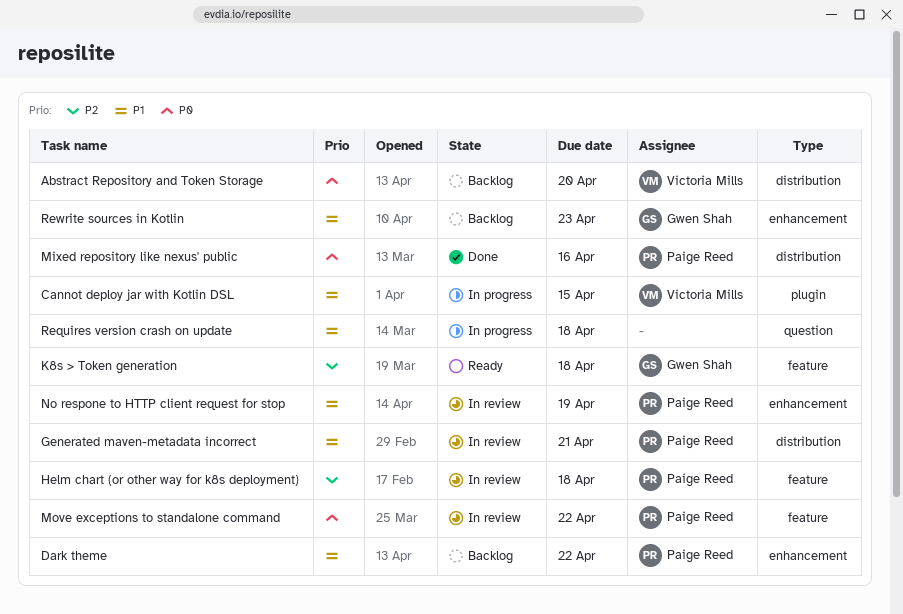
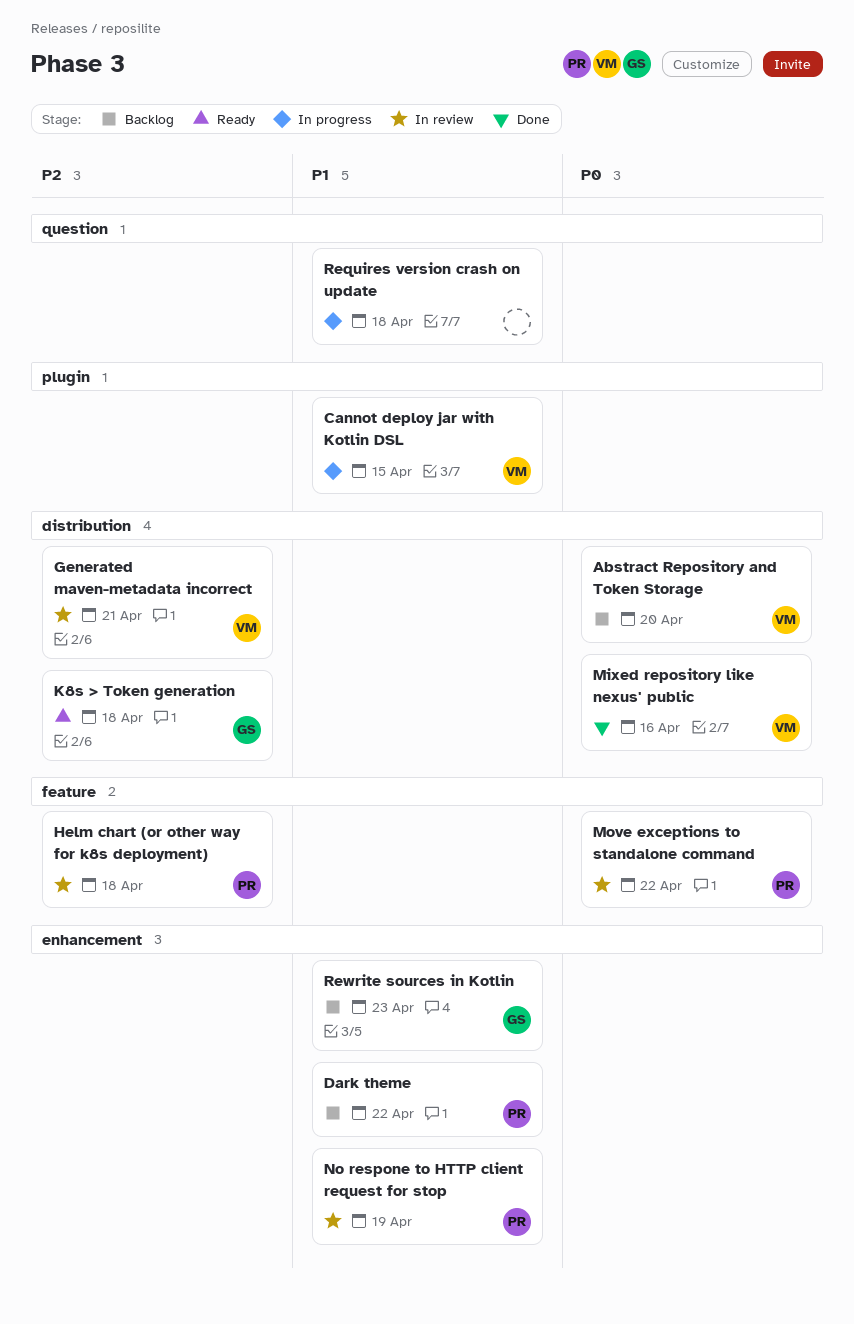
Generated maven-metadata incorrect, owner: Paige Reed -> Victoria Mills
Generated maven-metadata incorrect, priority: P1 -> P2
K8s > Token generation, label: feature -> distribution
Mixed repository like nexus' public, owner: Paige Reed -> Victoria Mills

